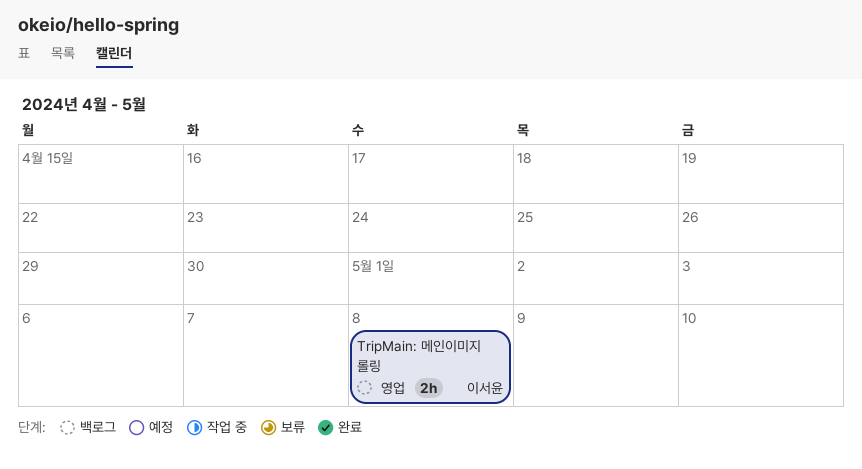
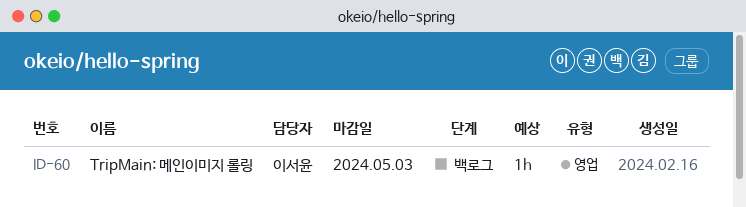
TripMain: 메인이미지 롤링, estimate: 2h -> 1h
TripMain: 메인이미지 롤링, due: May 8 -> May 3

